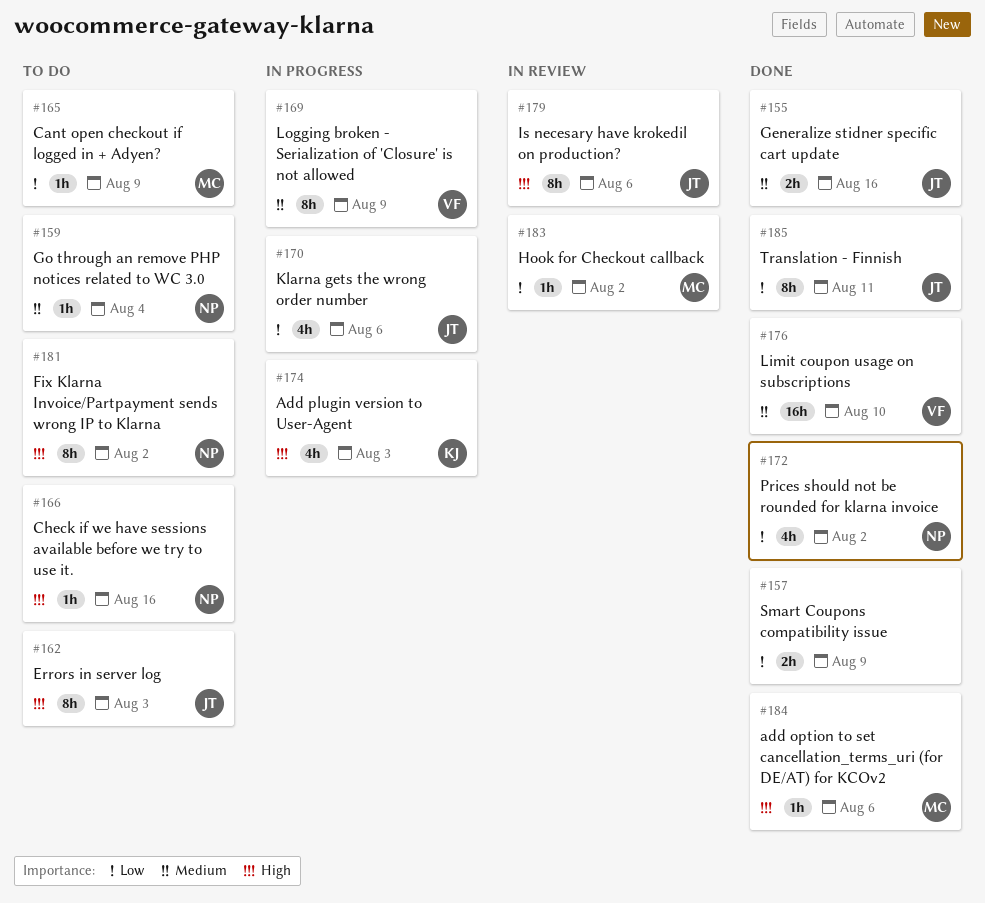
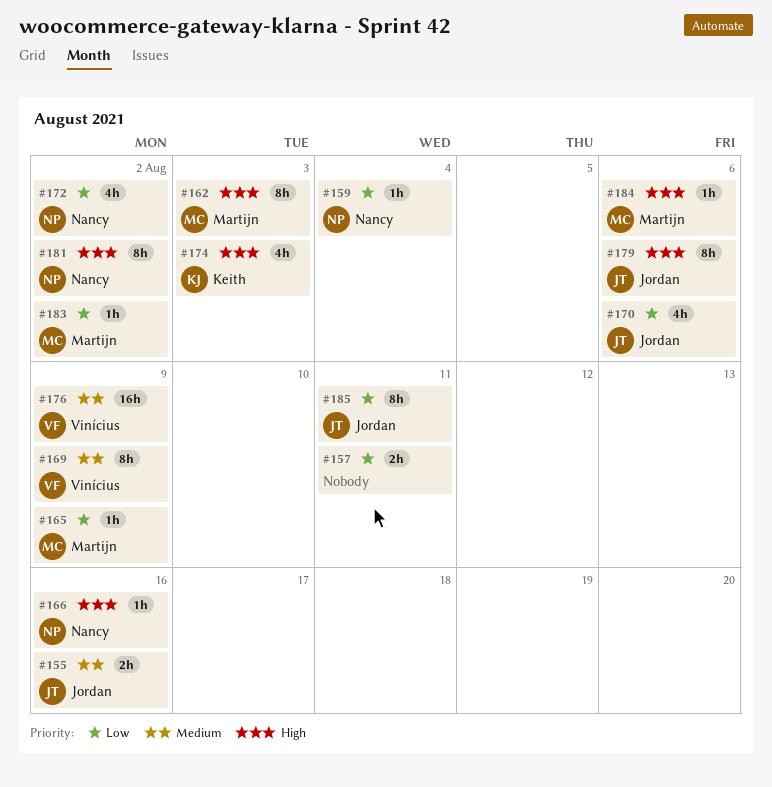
#157, due: Aug 9 -> Aug 11
#159, priority: Medium -> Low
#162, owner: Jordan -> Martijn
#176, due: Aug 10 -> Aug 9

